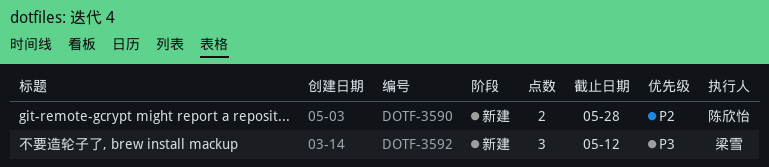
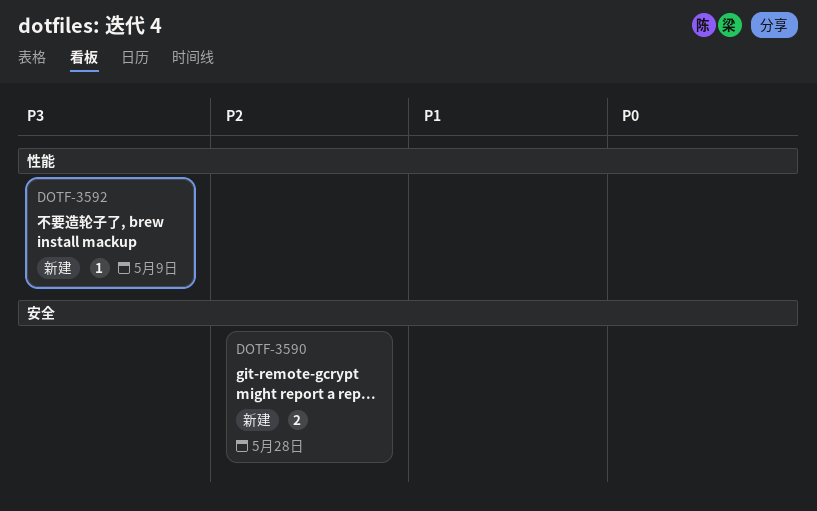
DOTF-3592, estimate: 3 -> 1
DOTF-3592, due: May 12 -> May 9

